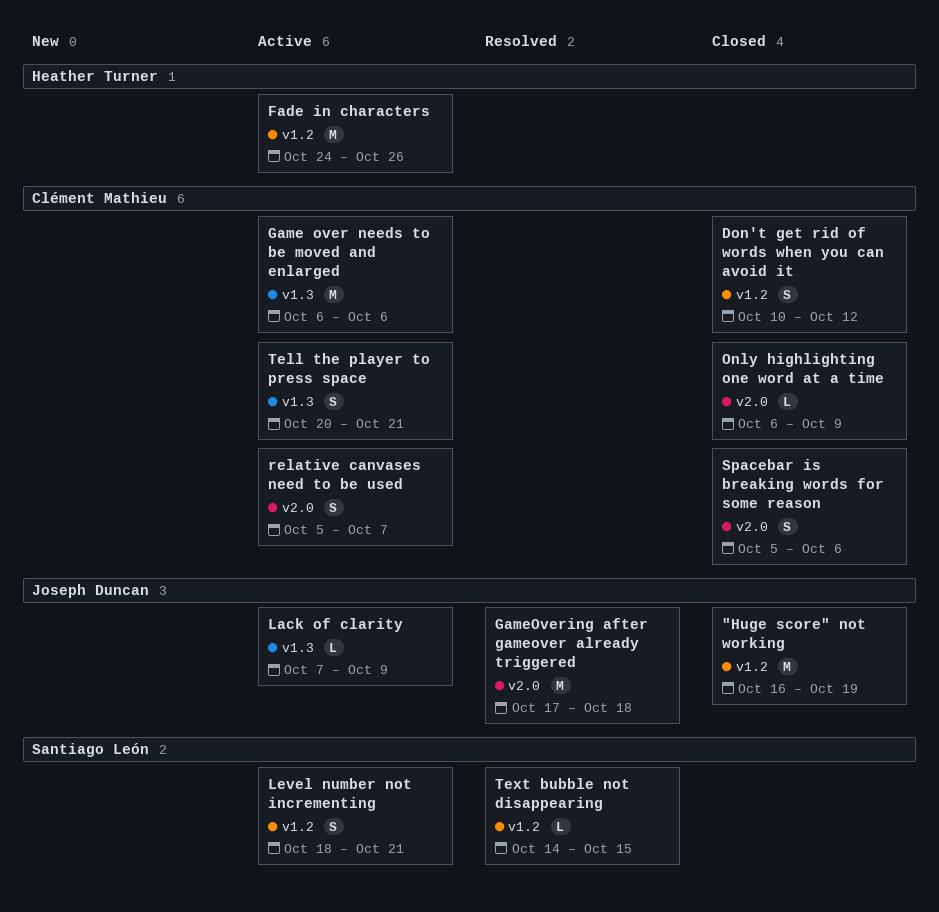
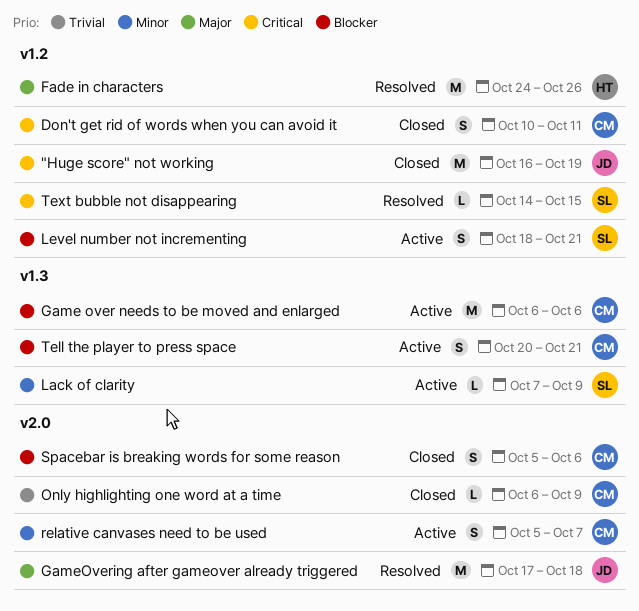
Don't get rid of words when you can avoid it, due: Oct 12 -> Oct 11
Fade in characters, status: Active -> Resolved
Lack of clarity, owner: Joseph Duncan -> Santiago León

